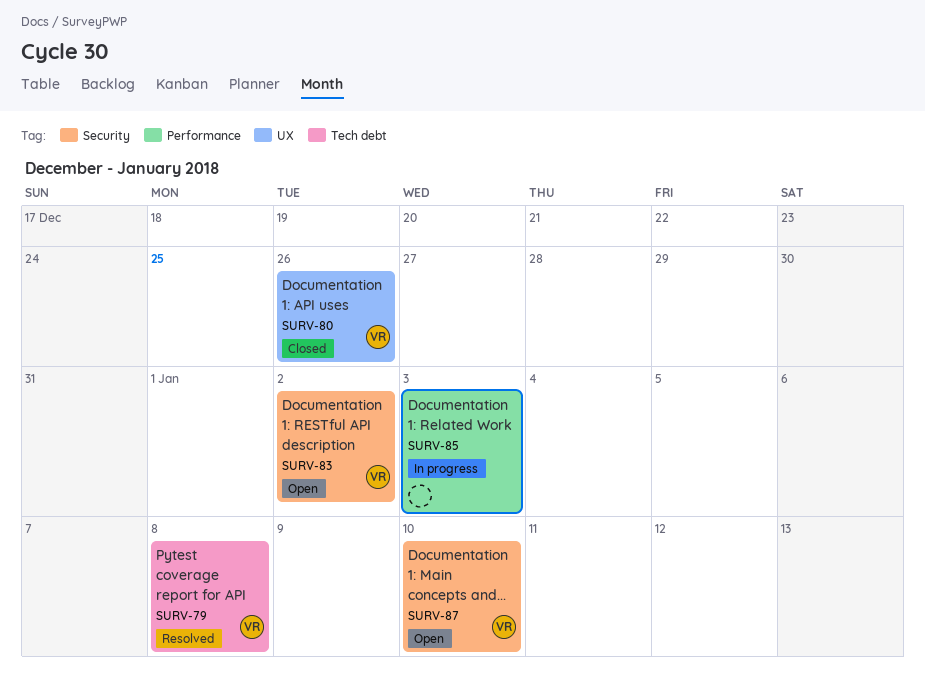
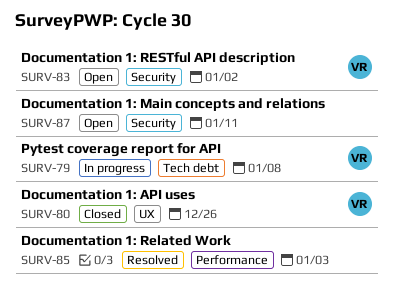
SURV-79, status: Resolved -> In progress
SURV-85, status: In progress -> Resolved
SURV-87, owner: VR -> none
SURV-87, due: Jan 10 -> Jan 11

